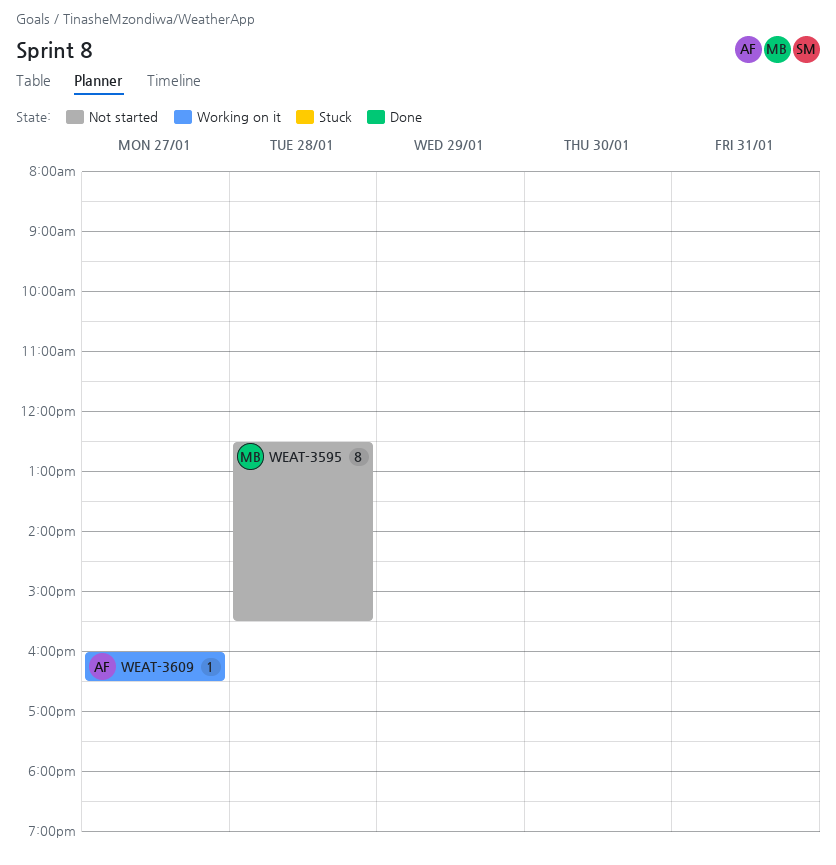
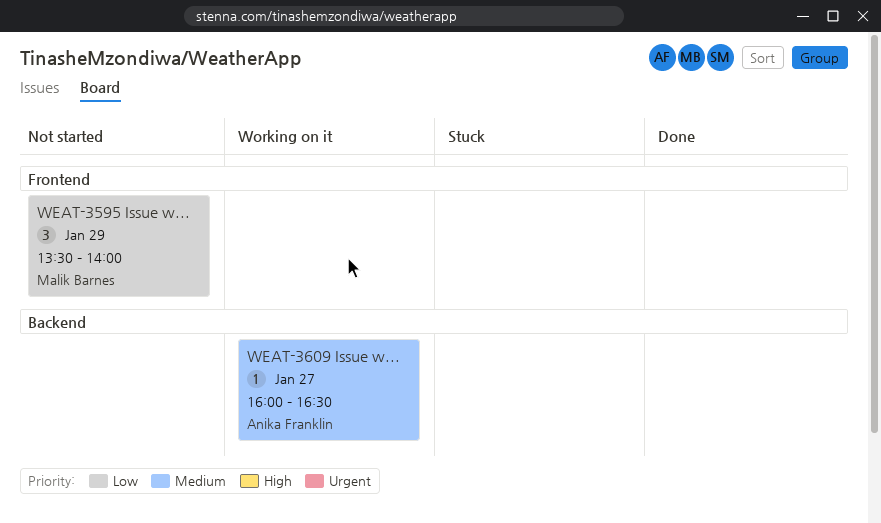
WEAT-3595, estimate: 8 -> 3
WEAT-3595, day: Jan 28 -> Jan 29
WEAT-3595, begins: 12:30 -> 13:30
WEAT-3595, ends: 15:30 -> 14:00

